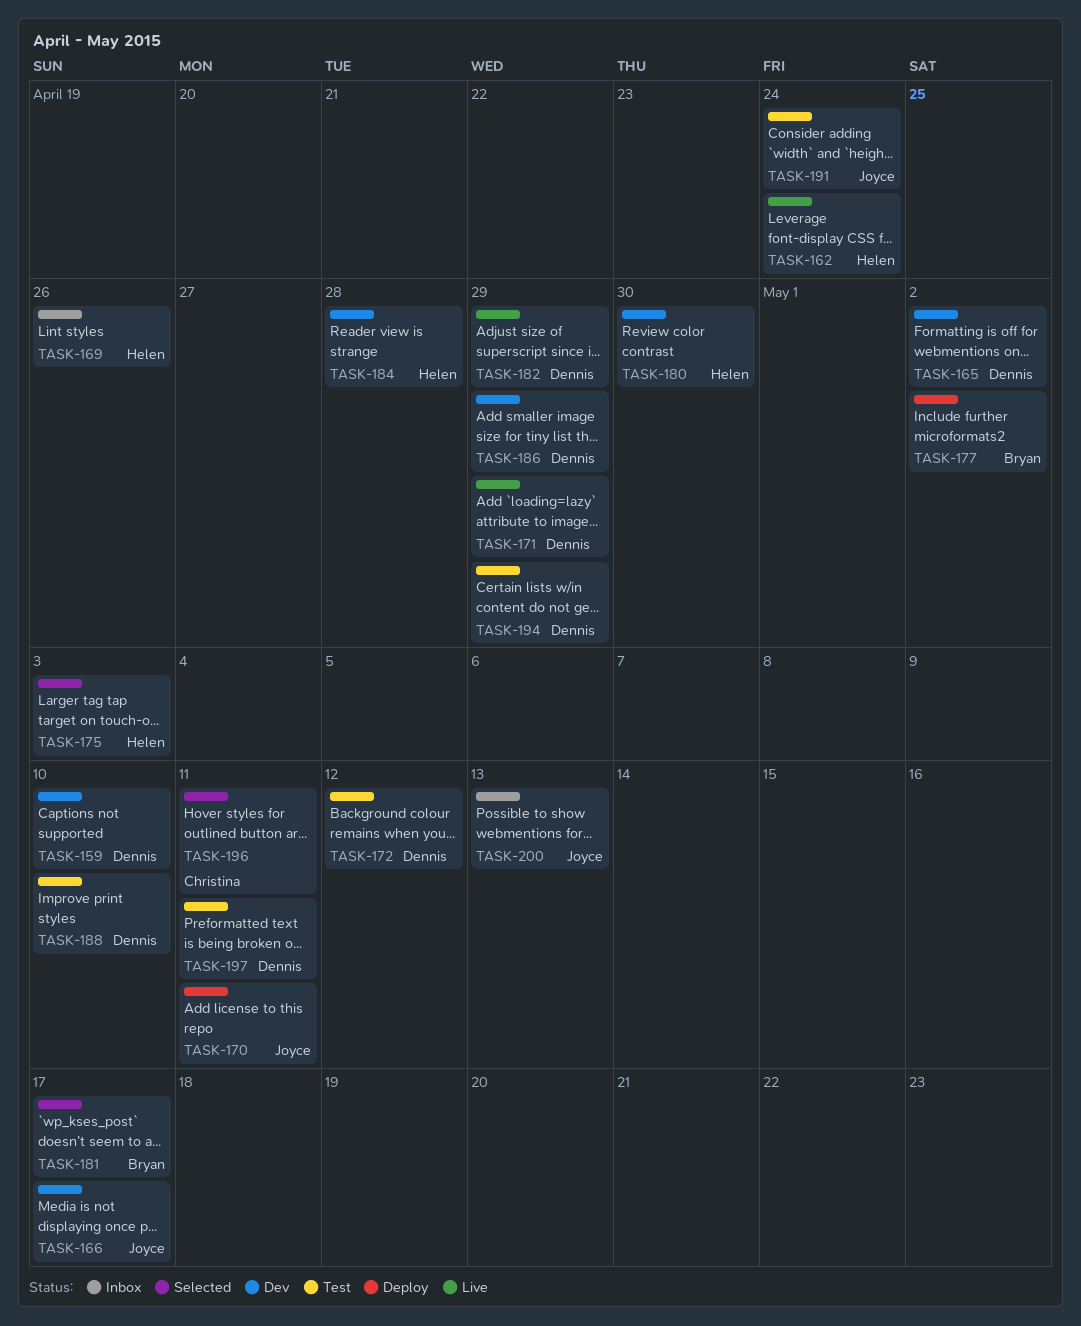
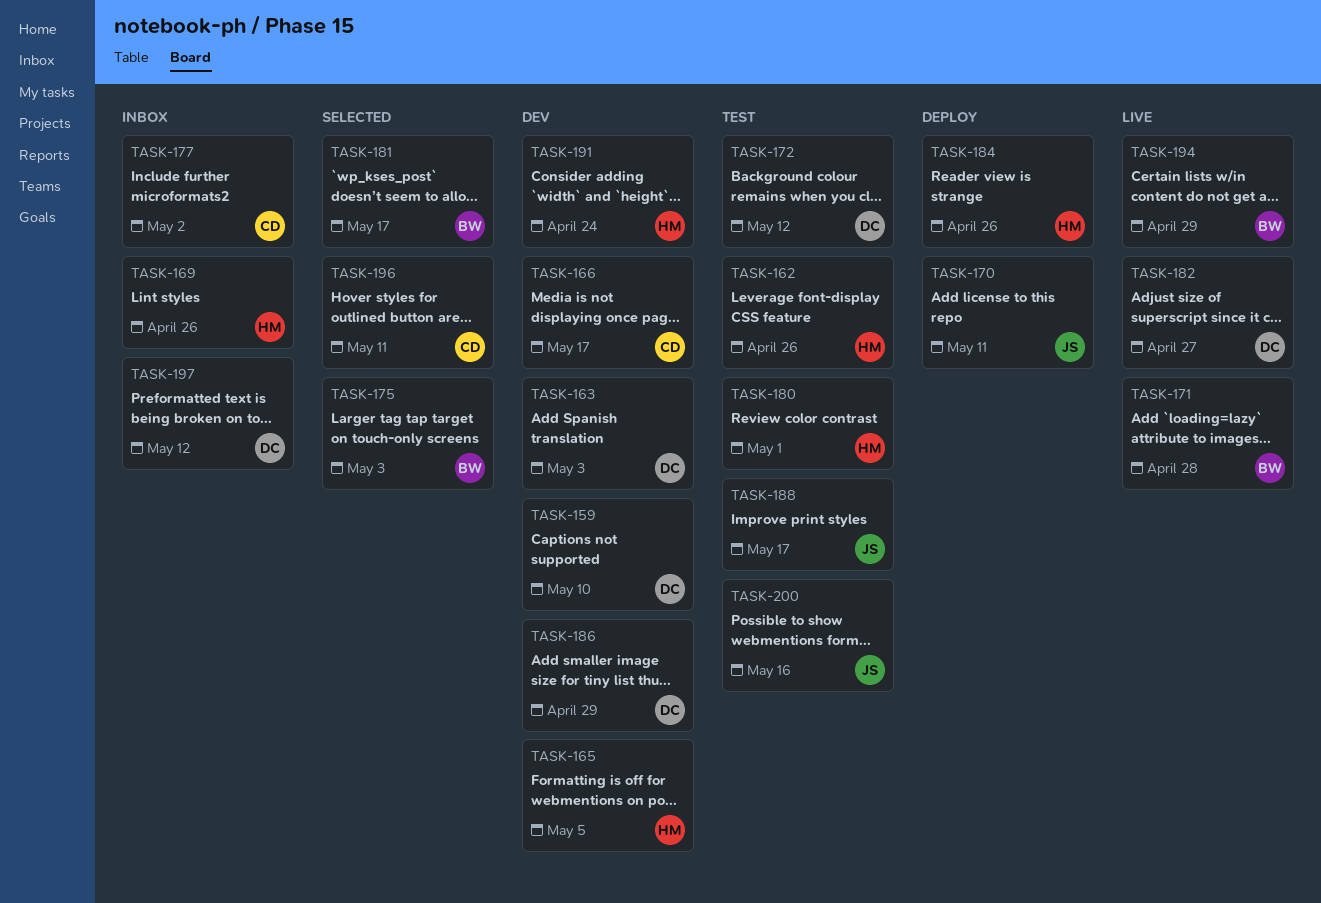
TASK-162, status: Live -> Test
TASK-162, due: Apr 24 -> Apr 26
TASK-163: none -> present
TASK-165, owner: Dennis -> Helen
TASK-165, due: May 2 -> May 5
TASK-166, owner: Joyce -> Christina
TASK-171, owner: Dennis -> Bryan
TASK-171, due: Apr 29 -> Apr 28
TASK-175, owner: Helen -> Bryan
TASK-177, status: Deploy -> Inbox
TASK-177, owner: Bryan -> Christina
TASK-180, status: Dev -> Test
TASK-180, due: Apr 30 -> May 1
TASK-182, due: Apr 29 -> Apr 27
TASK-184, status: Dev -> Deploy
TASK-184, due: Apr 28 -> Apr 26
TASK-188, owner: Dennis -> Joyce
TASK-188, due: May 10 -> May 17
TASK-191, status: Test -> Dev
TASK-191, owner: Joyce -> Helen
TASK-194, status: Test -> Live
TASK-194, owner: Dennis -> Bryan
TASK-197, status: Test -> Inbox
TASK-197, due: May 11 -> May 12
TASK-200, status: Inbox -> Test
TASK-200, due: May 13 -> May 16

